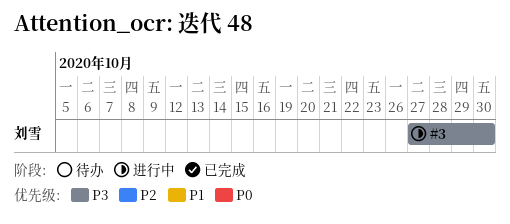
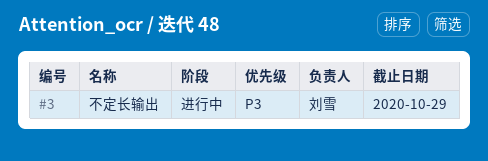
#3, due: Oct 30 -> Oct 29

